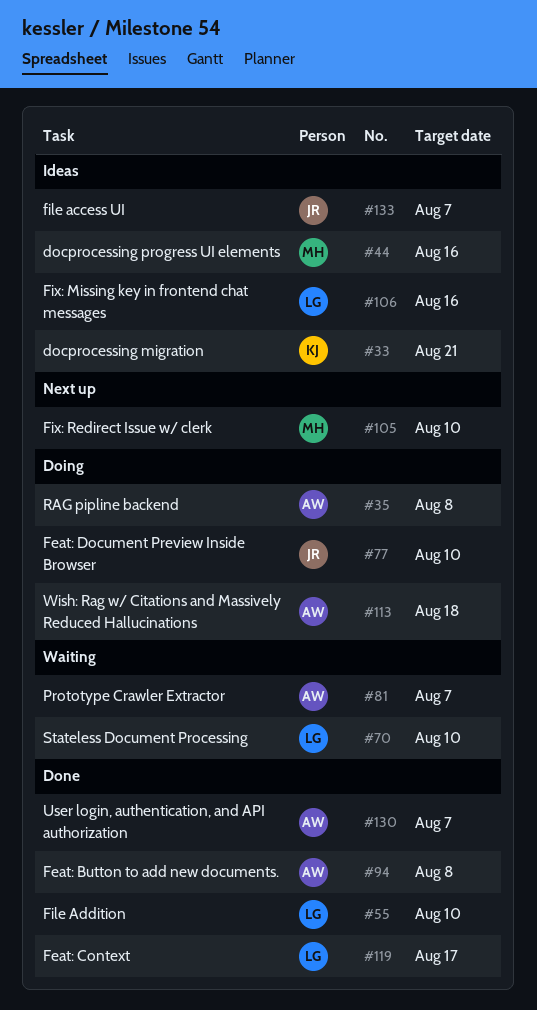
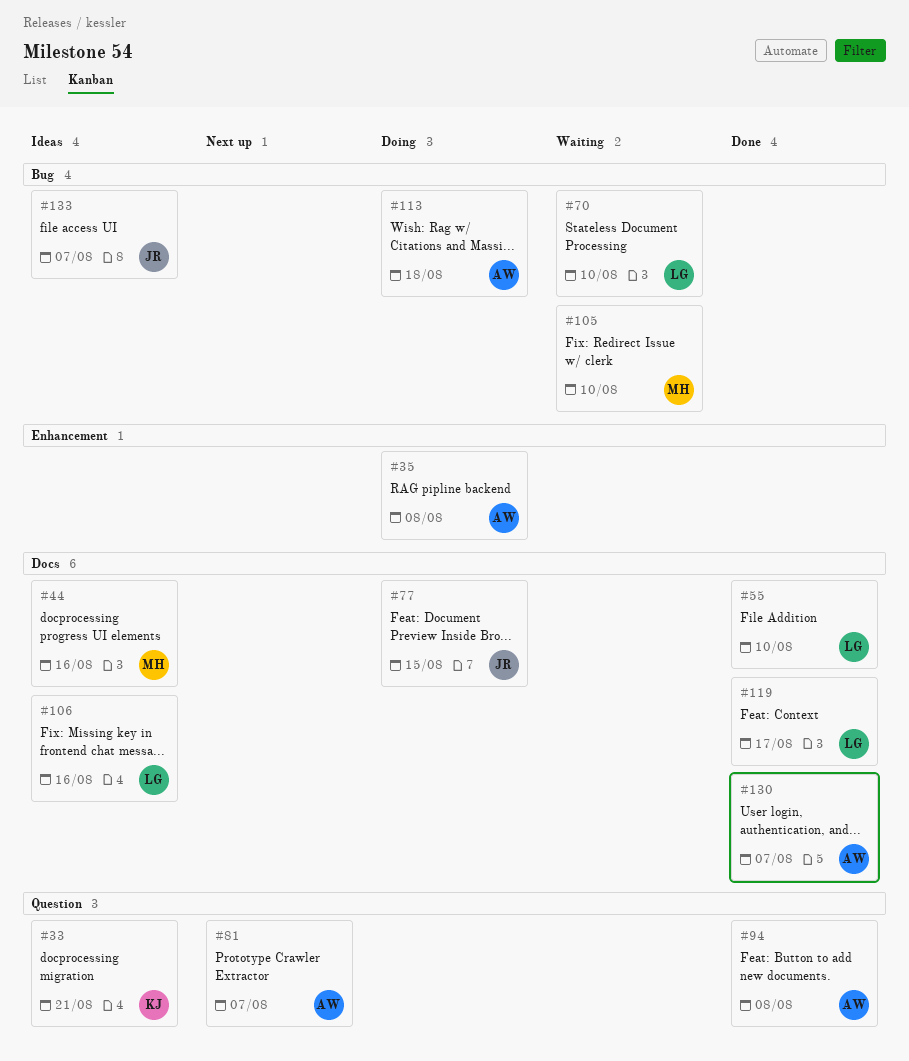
#77, due: Aug 10 -> Aug 15
#81, status: Waiting -> Next up
#105, status: Next up -> Waiting

